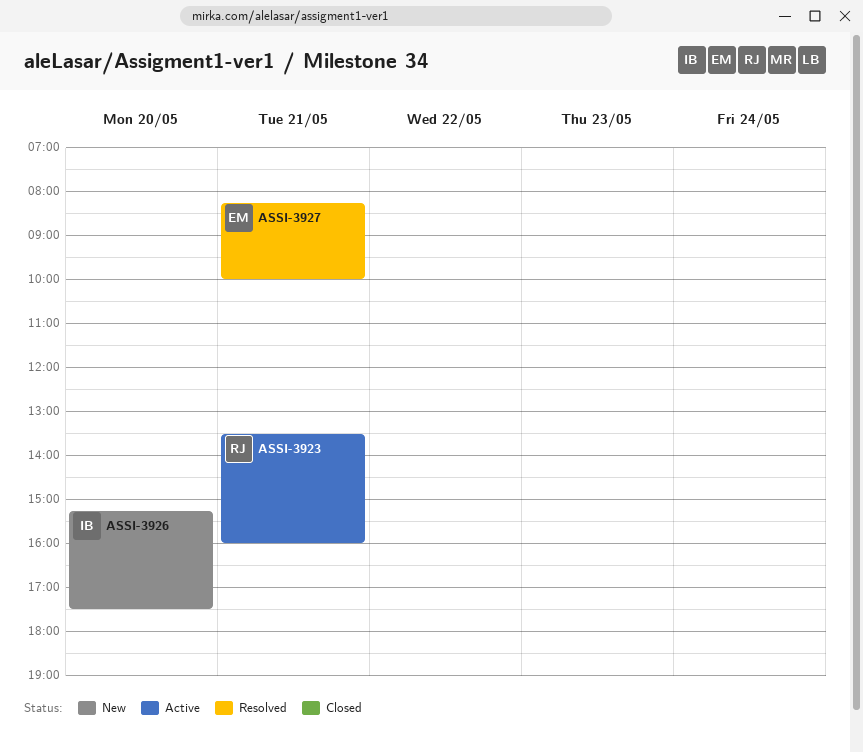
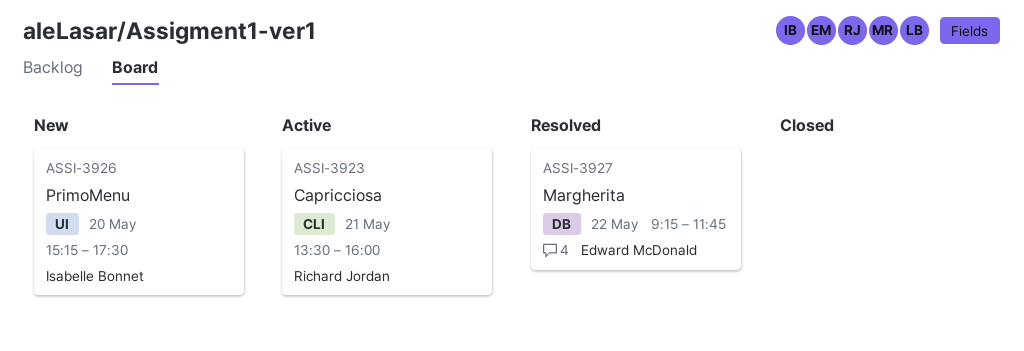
ASSI-3927, day: May 21 -> May 22
ASSI-3927, begins: 08:15 -> 09:15
ASSI-3927, ends: 10:00 -> 11:45

